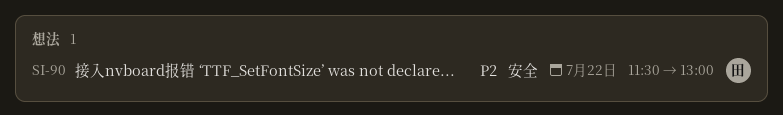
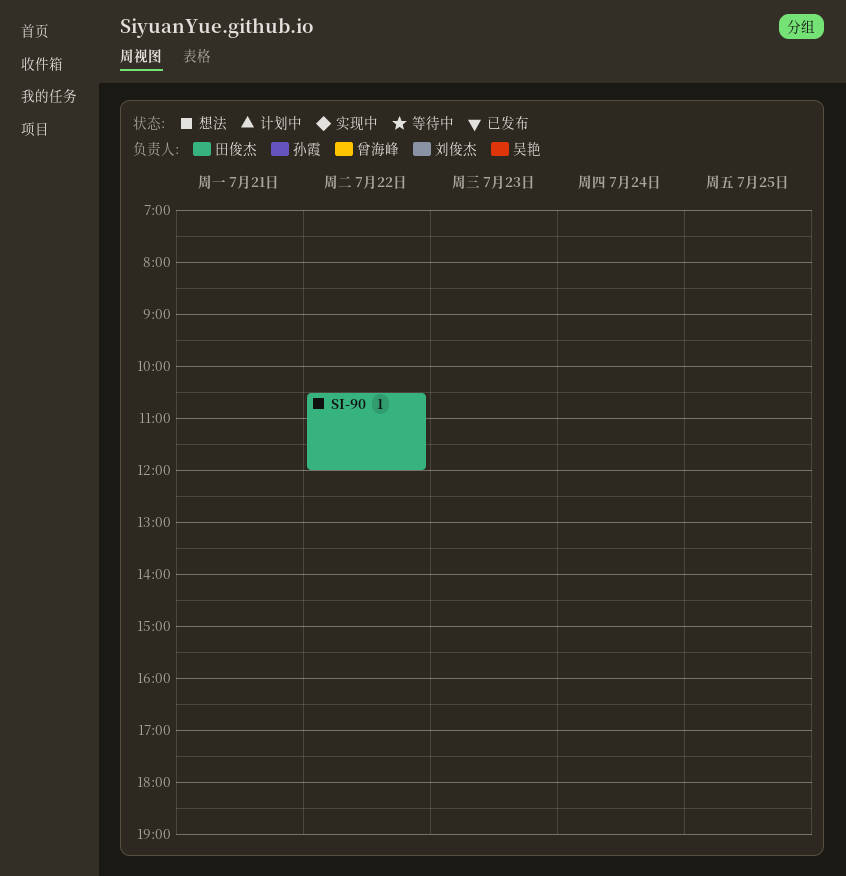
SI-90, begins: 11:30 -> 10:30
SI-90, ends: 13:00 -> 12:00

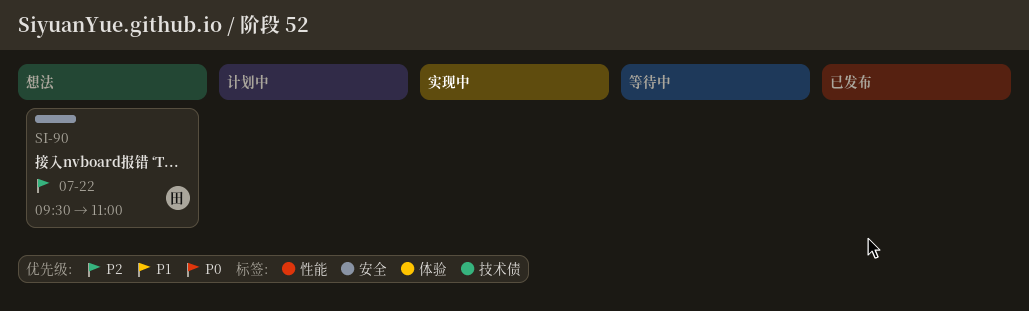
SI-90, begins: 10:30 -> 09:30
SI-90, ends: 12:00 -> 11:00

